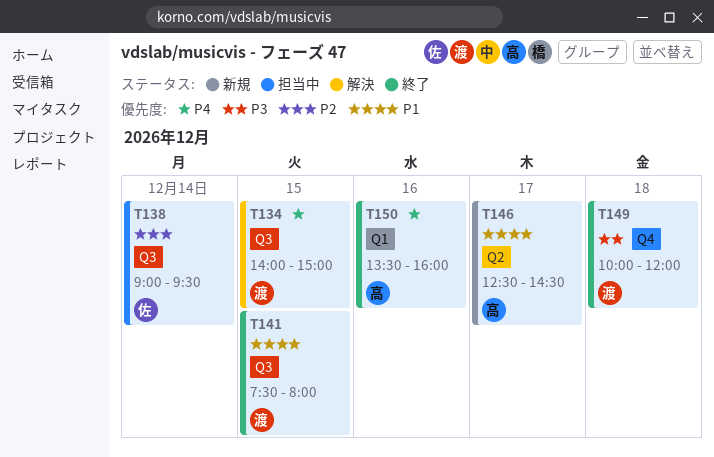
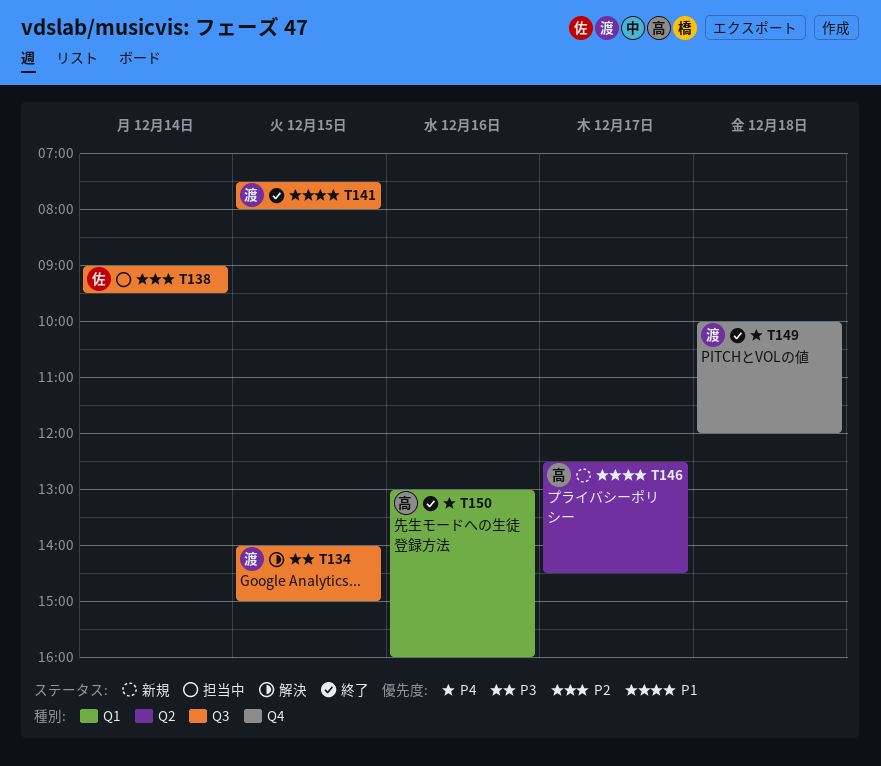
T134, priority: P4 -> P3
T149, priority: P3 -> P4
T150, begins: 13:30 -> 13:00

